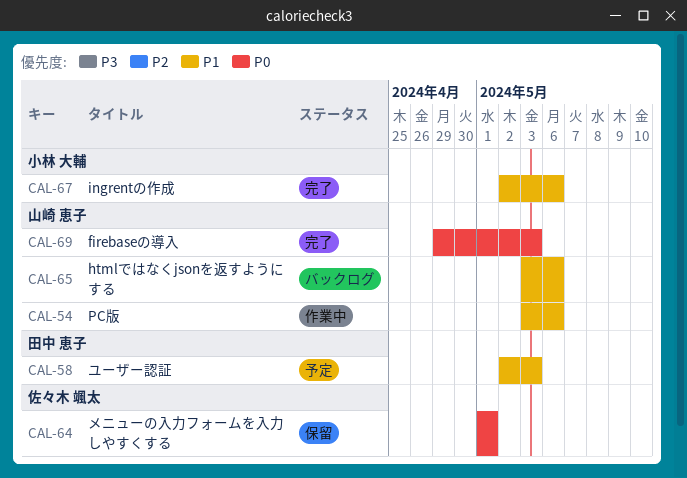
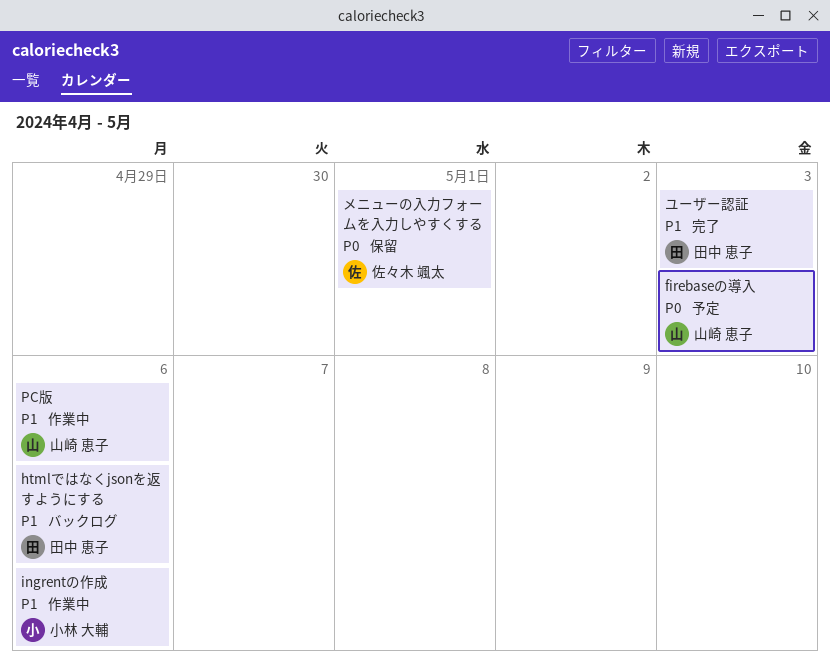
firebaseの導入, status: 完了 -> 予定
htmlではなくjsonを返すようにする, owner: 山崎 恵子 -> 田中 恵子
ingrentの作成, status: 完了 -> 作業中
ユーザー認証, status: 予定 -> 完了

